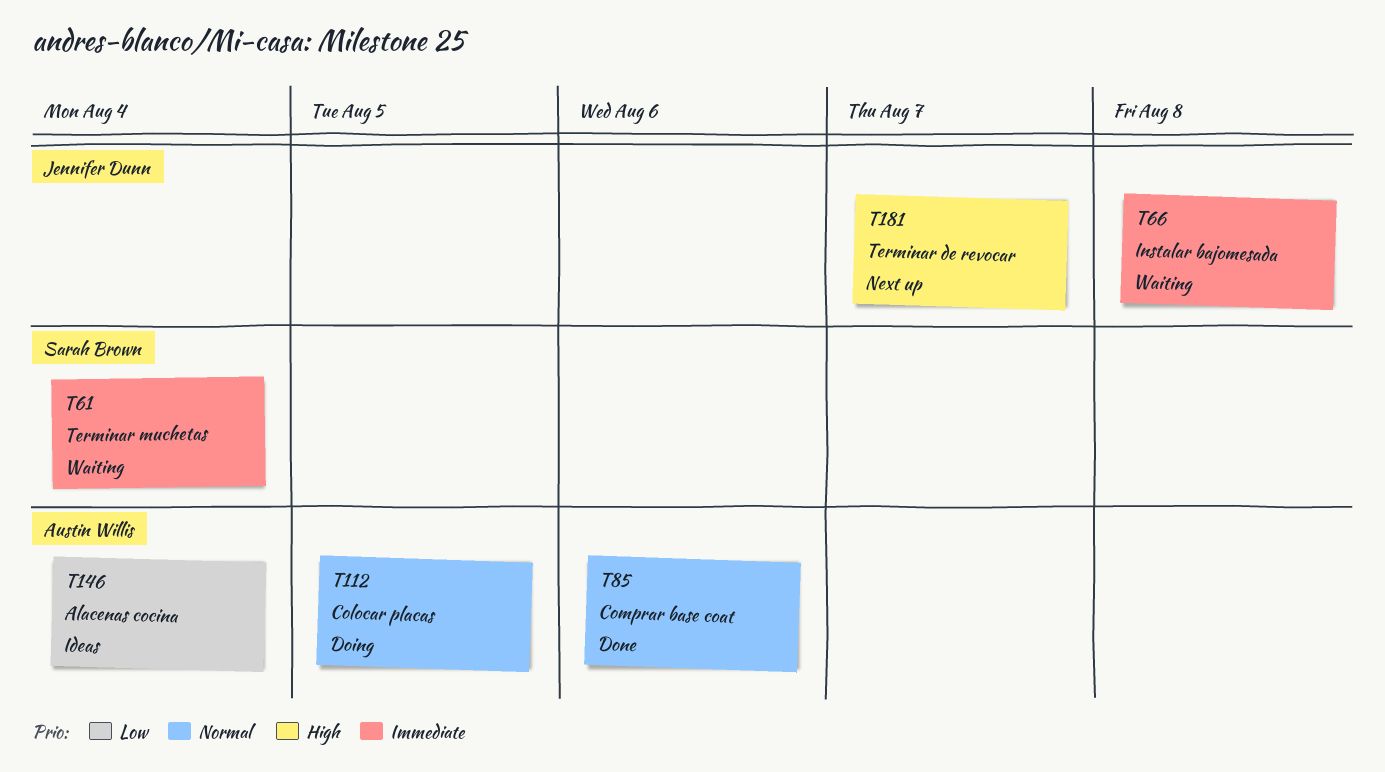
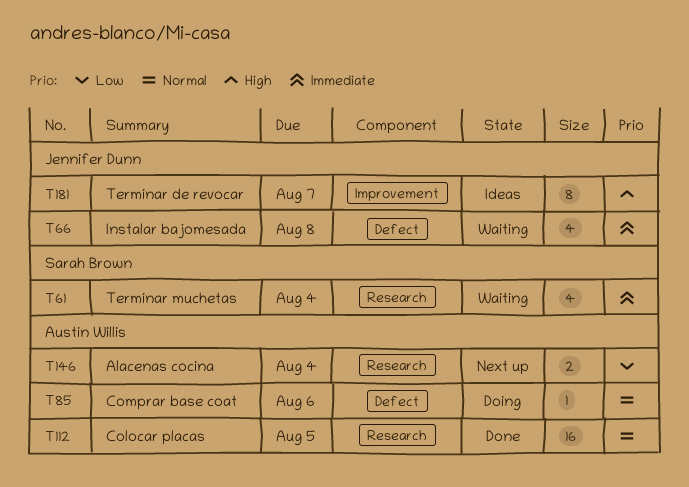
T85, status: Done -> Doing
T112, status: Doing -> Done
T146, status: Ideas -> Next up
T181, status: Next up -> Ideas

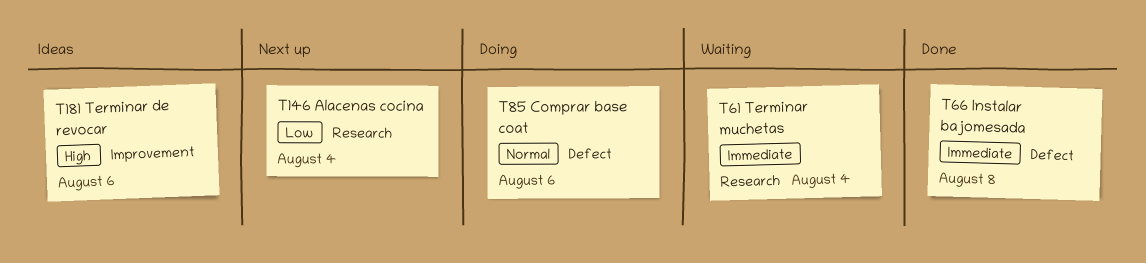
T66, status: Waiting -> Done
T112: present -> none
T181, due: Aug 7 -> Aug 6

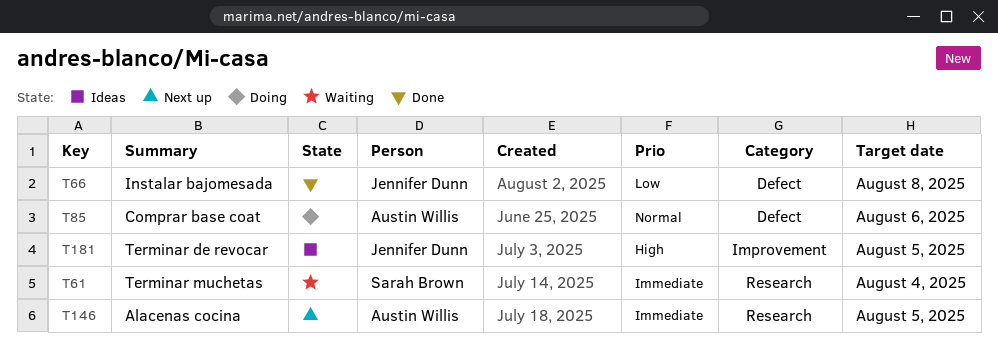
T66, priority: Immediate -> Low
T146, priority: Low -> Immediate
T146, due: Aug 4 -> Aug 5
T181, due: Aug 6 -> Aug 5

